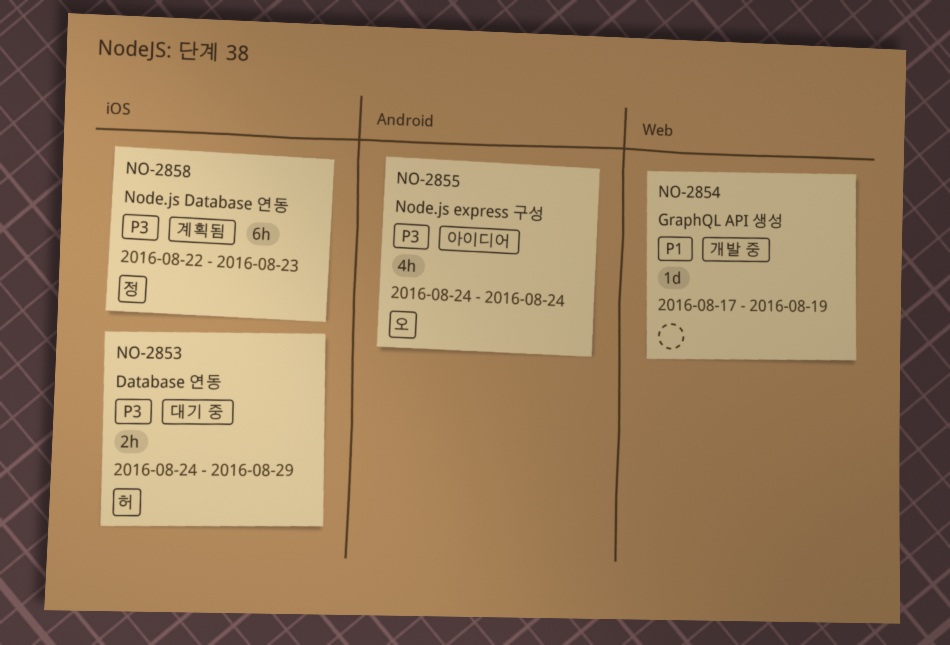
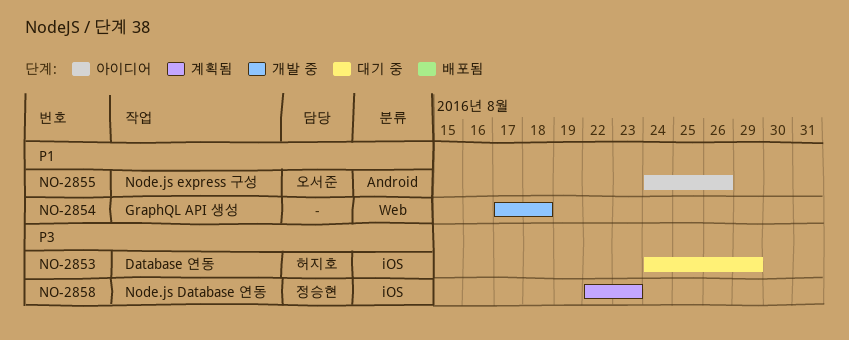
NO-2854, due: Aug 19 -> Aug 18
NO-2855, priority: P3 -> P1
NO-2855, due: Aug 24 -> Aug 26

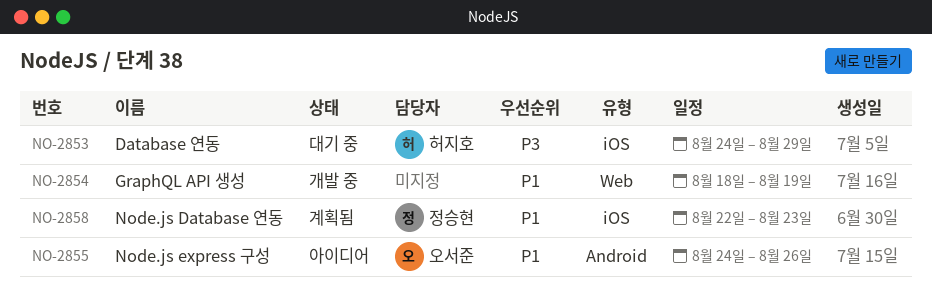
NO-2854, start: Aug 17 -> Aug 18
NO-2854, due: Aug 18 -> Aug 19
NO-2858, priority: P3 -> P1

